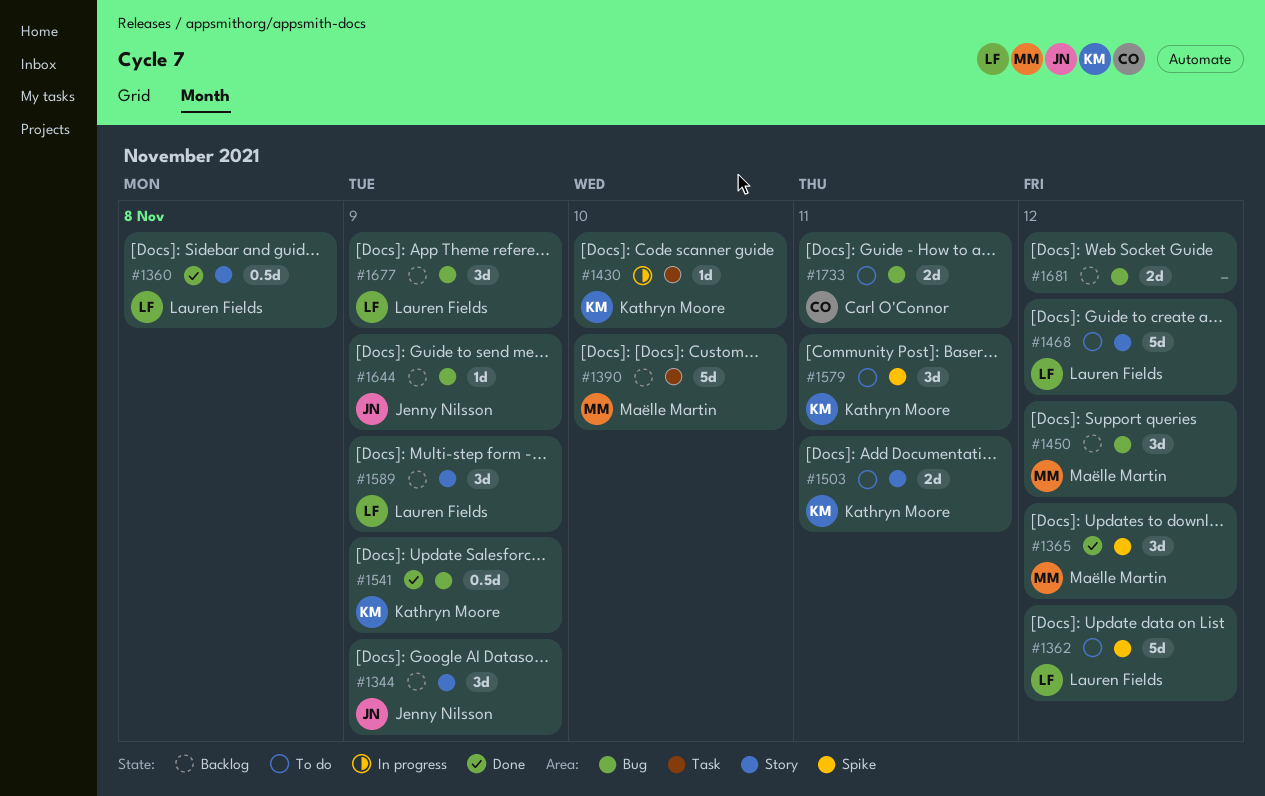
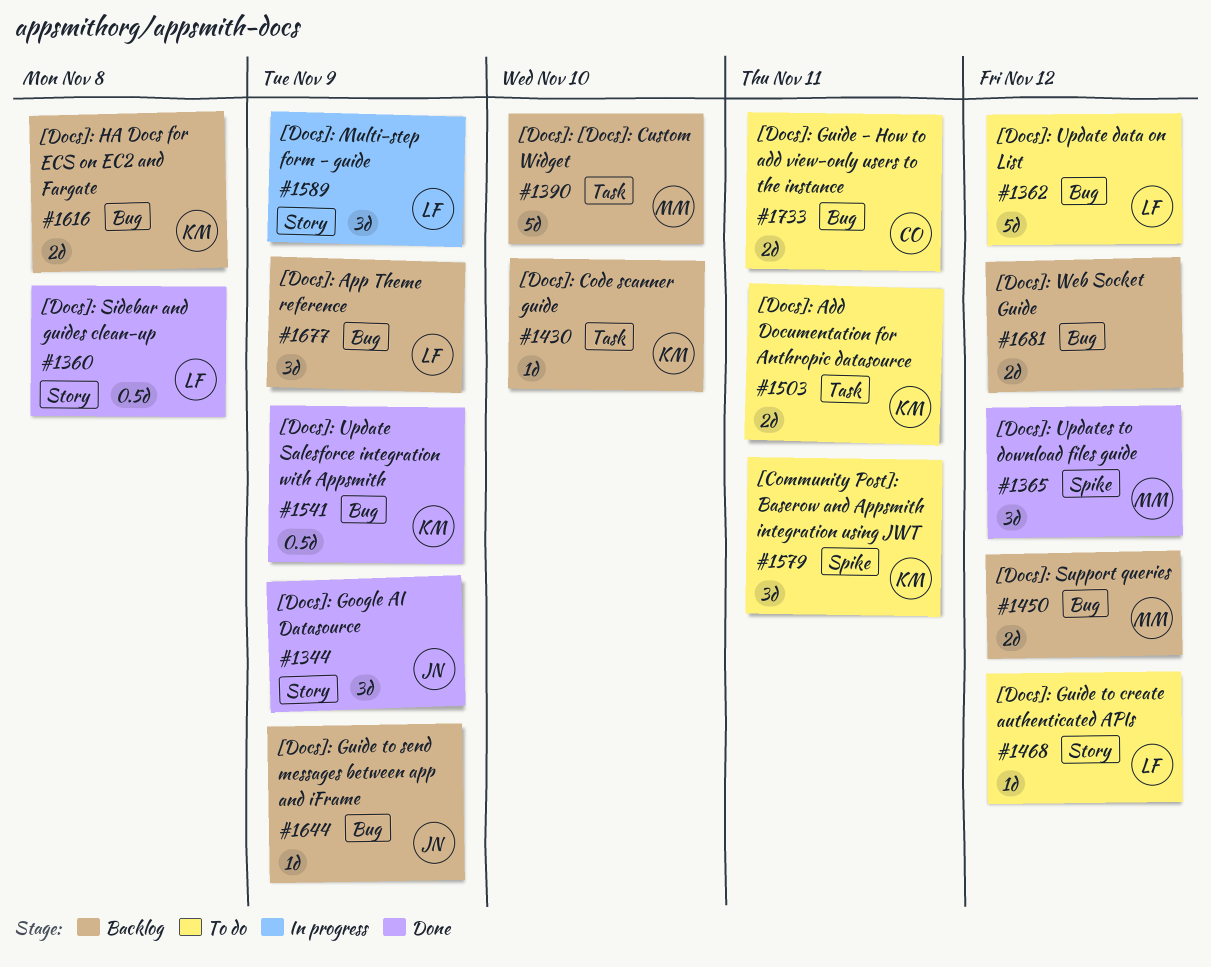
#1344, status: Backlog -> Done
#1362, label: Spike -> Bug
#1430, status: In progress -> Backlog
#1450, estimate: 3d -> 2d
#1468, estimate: 5d -> 1d
#1503, label: Story -> Task
#1589, status: Backlog -> In progress
#1616: none -> present

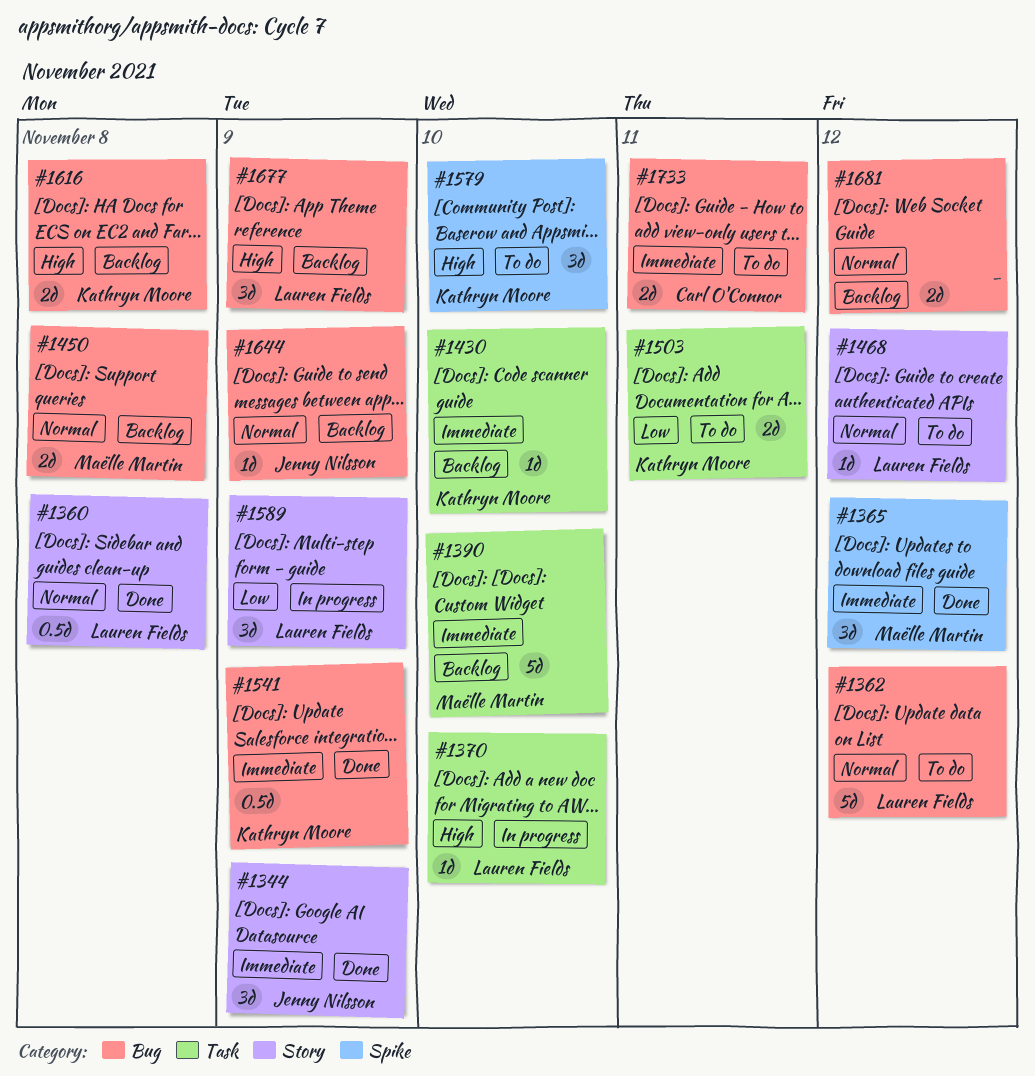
#1370: none -> present
#1450, due: Nov 12 -> Nov 8
#1579, due: Nov 11 -> Nov 10

